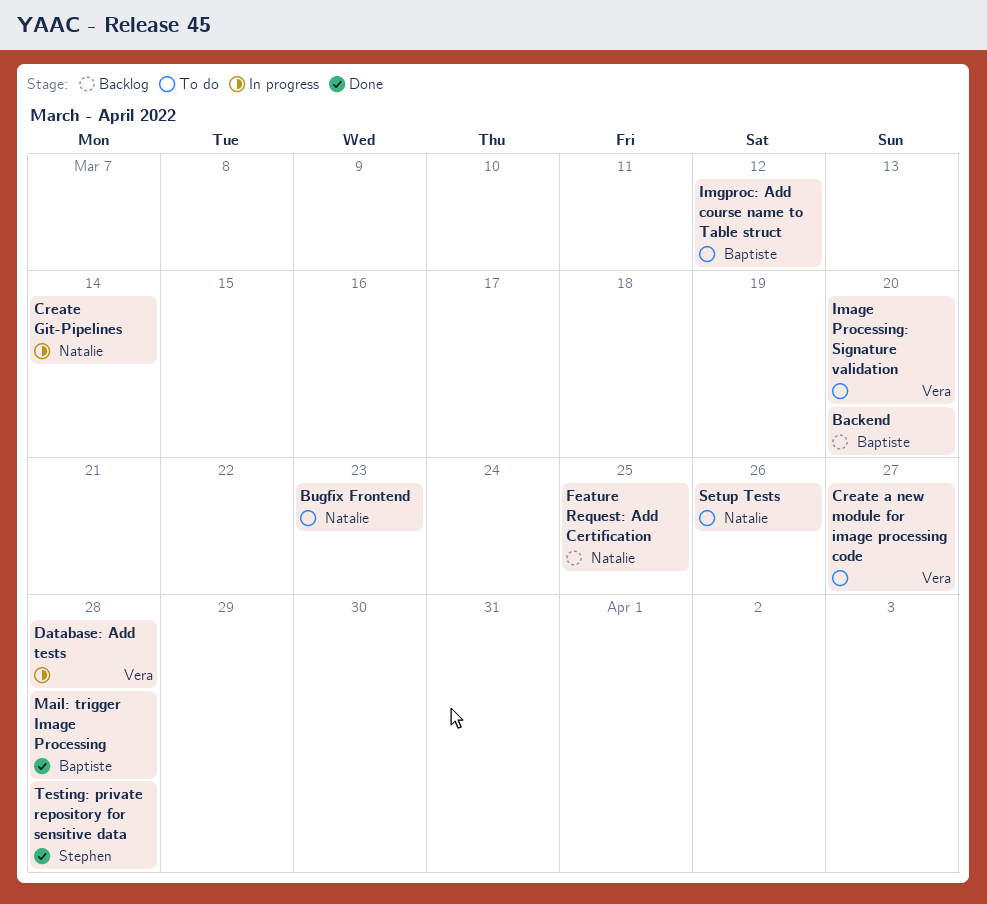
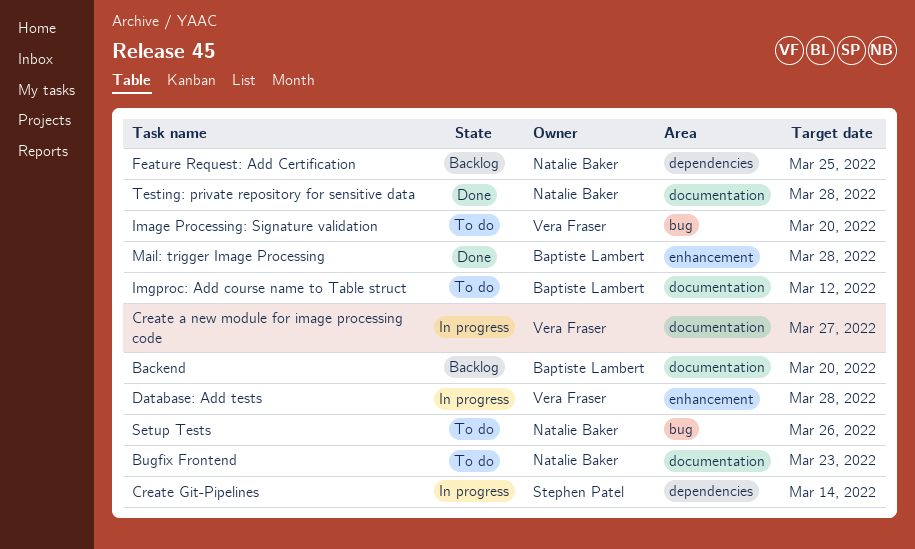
Create a new module for image processing code, status: To do -> In progress
Create Git-Pipelines, owner: Natalie Baker -> Stephen Patel
Testing: private repository for sensitive data, owner: Stephen Patel -> Natalie Baker

